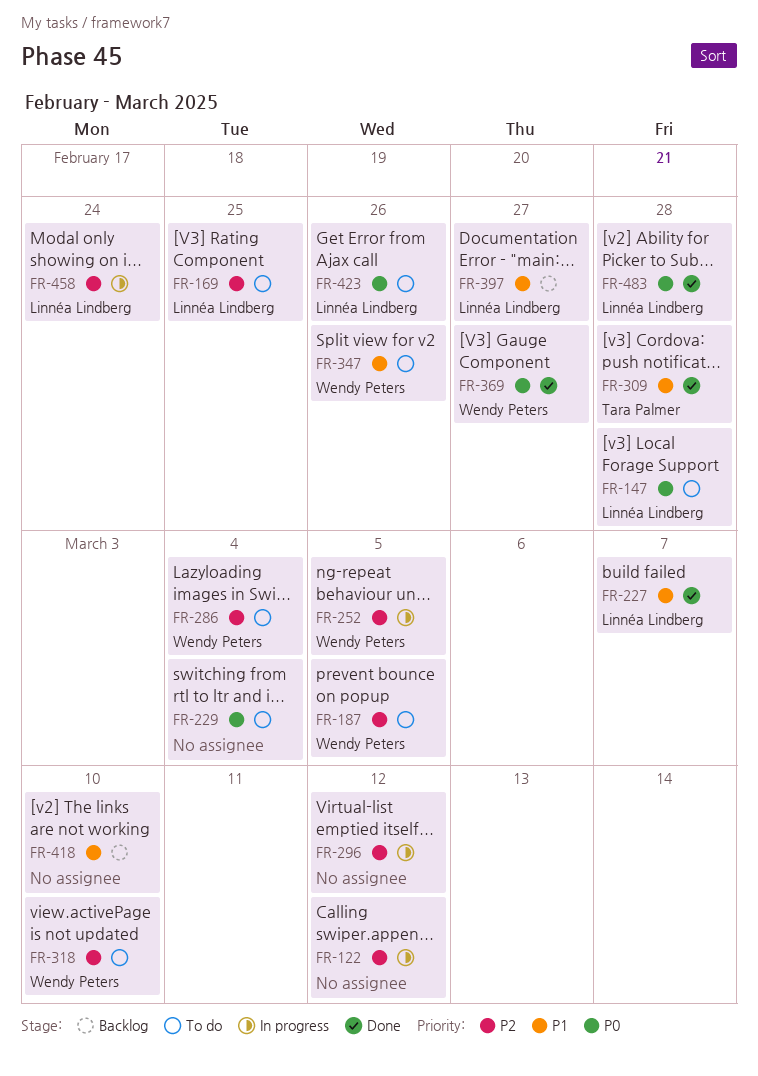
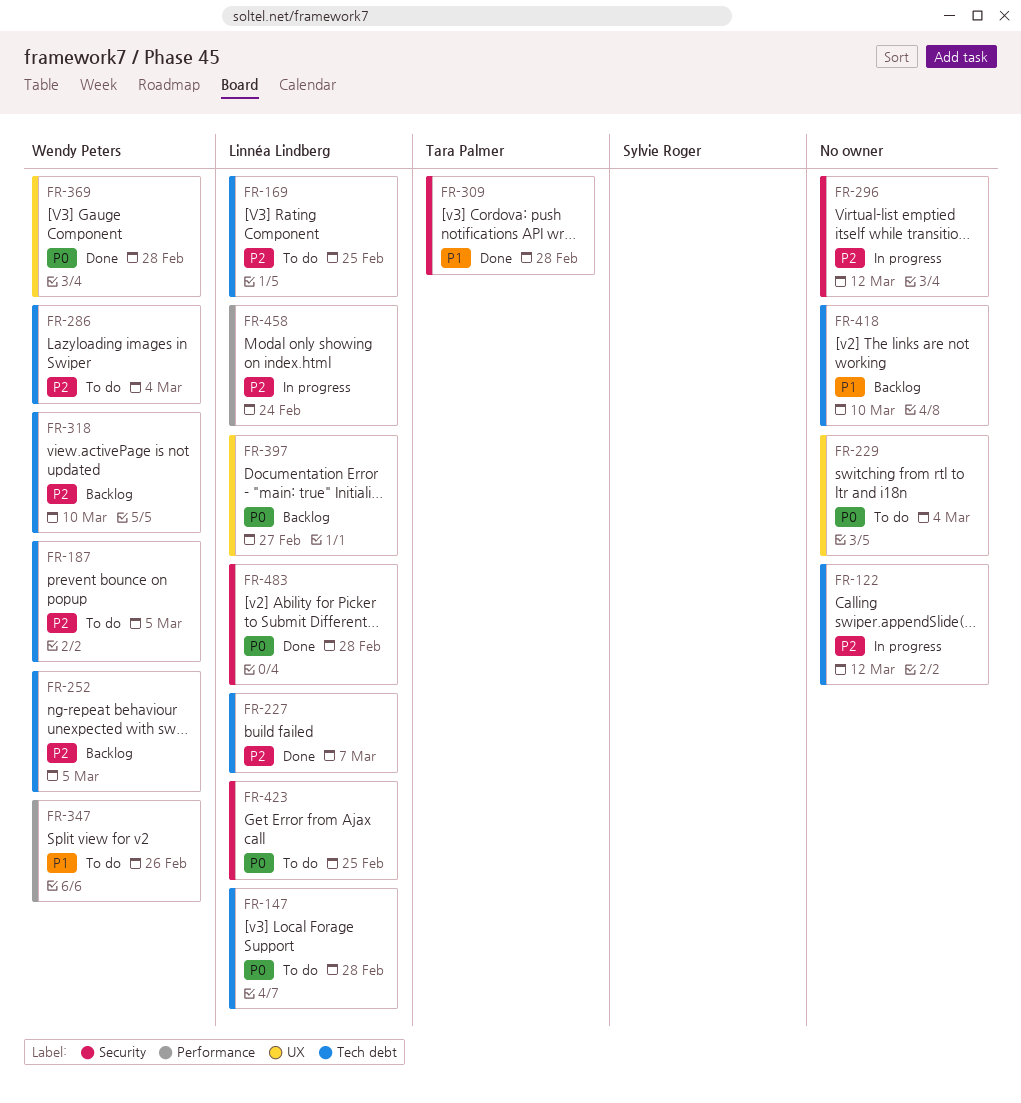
FR-227, priority: P1 -> P2
FR-252, status: In progress -> Backlog
FR-318, status: To do -> Backlog
FR-369, due: Feb 27 -> Feb 28
FR-397, priority: P1 -> P0
FR-423, due: Feb 26 -> Feb 25

